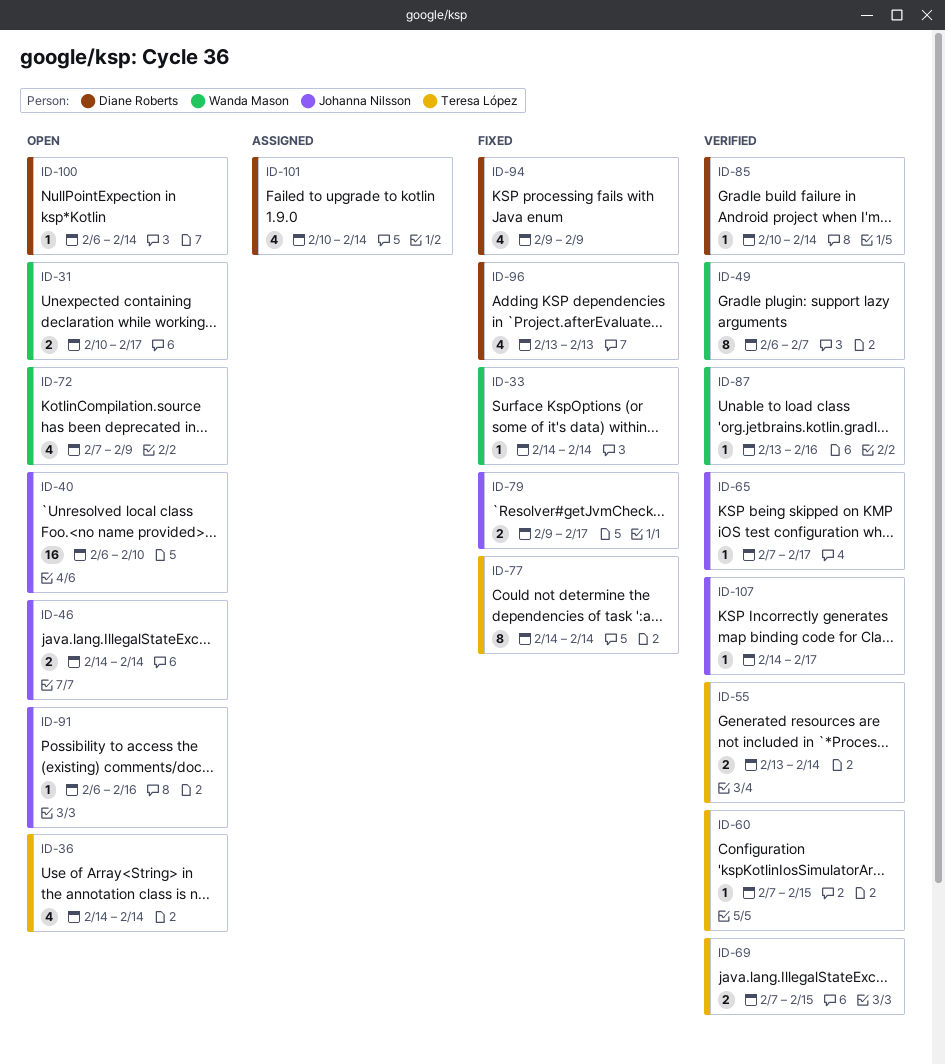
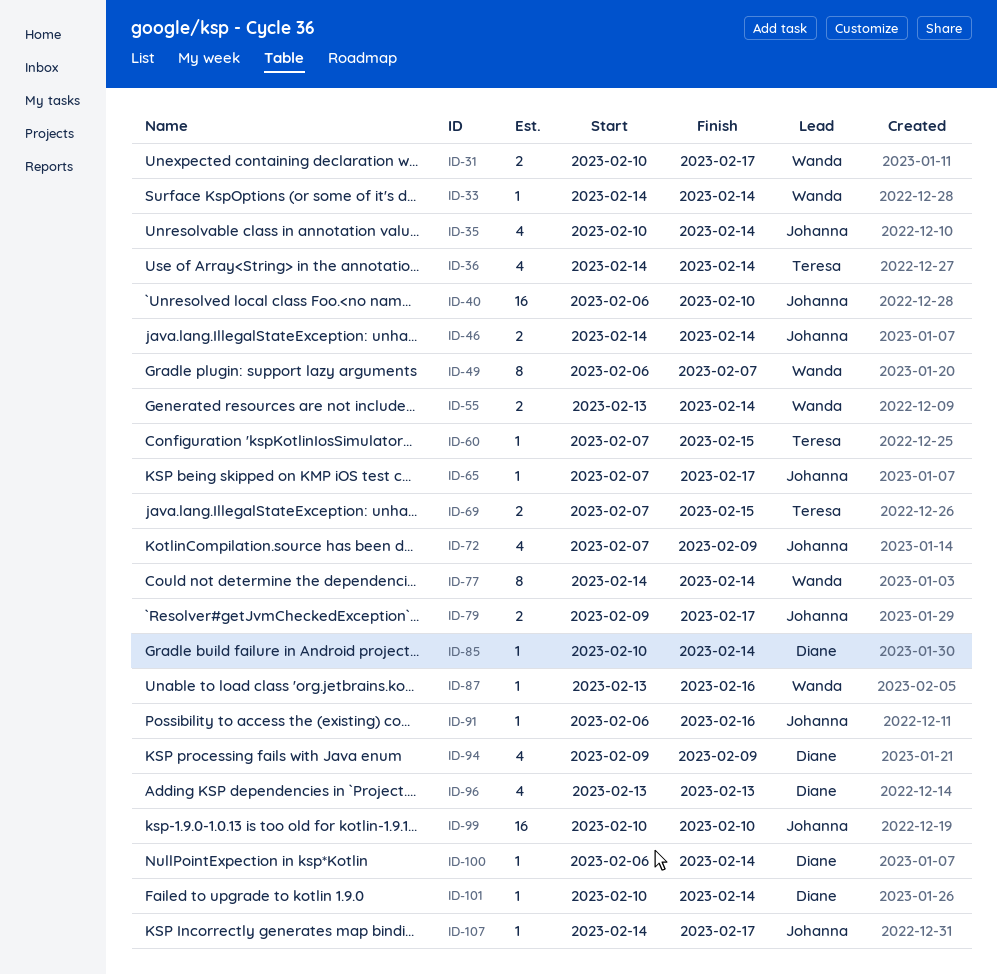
ID-35: none -> present
ID-55, owner: Teresa López -> Wanda Mason
ID-72, owner: Wanda Mason -> Johanna Nilsson
ID-77, owner: Teresa López -> Wanda Mason
ID-99: none -> present
ID-101, estimate: 4 -> 1

